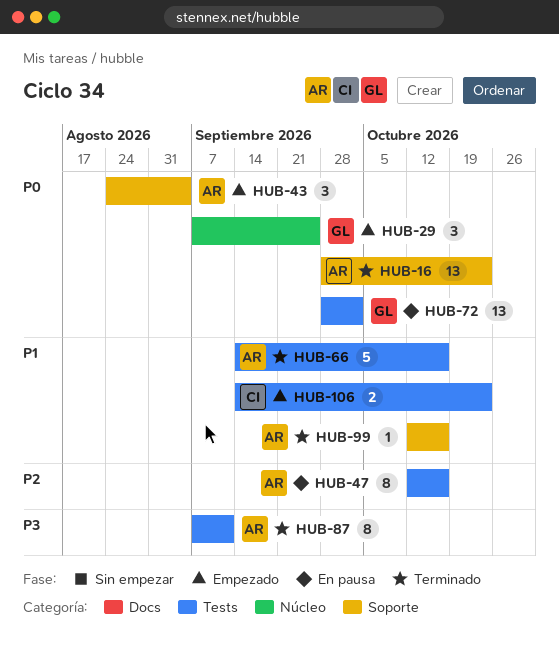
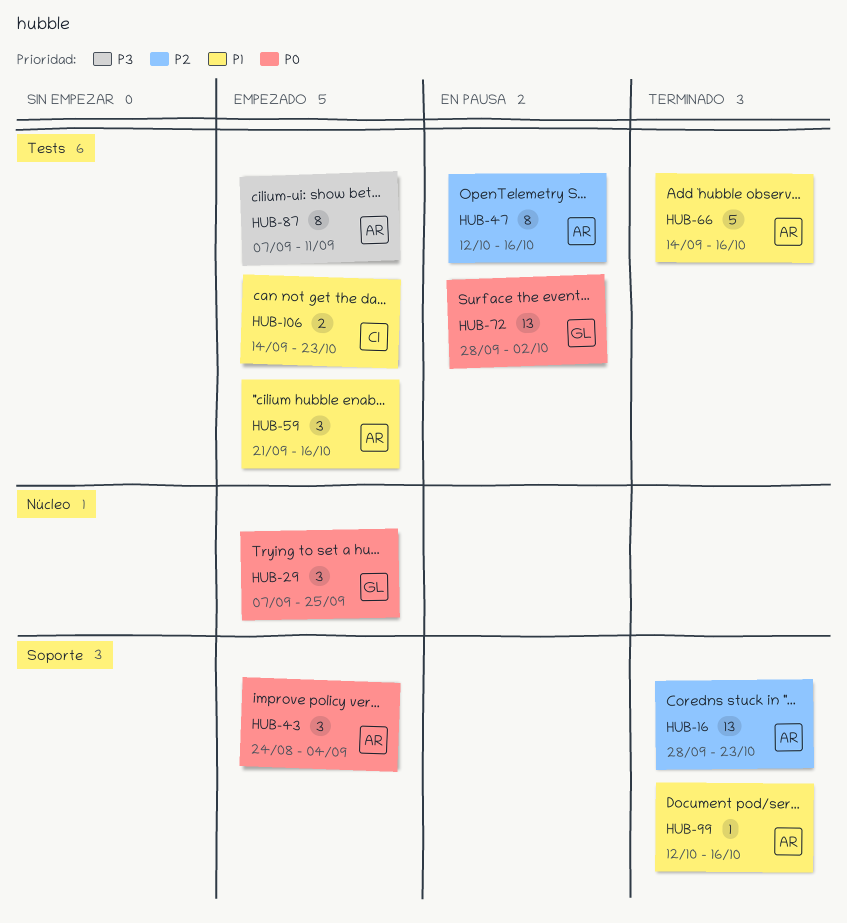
HUB-16, priority: P0 -> P2
HUB-59: none -> present
HUB-87, status: Terminado -> Empezado

